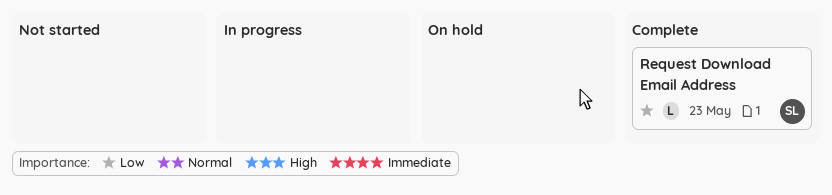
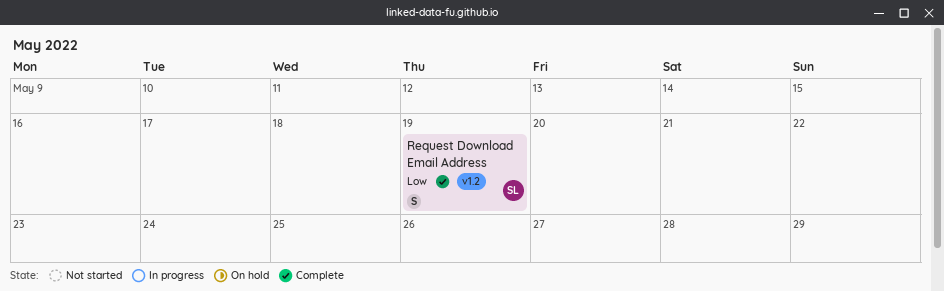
Request Download Email Address, estimate: L -> S
Request Download Email Address, due: May 23 -> May 19

